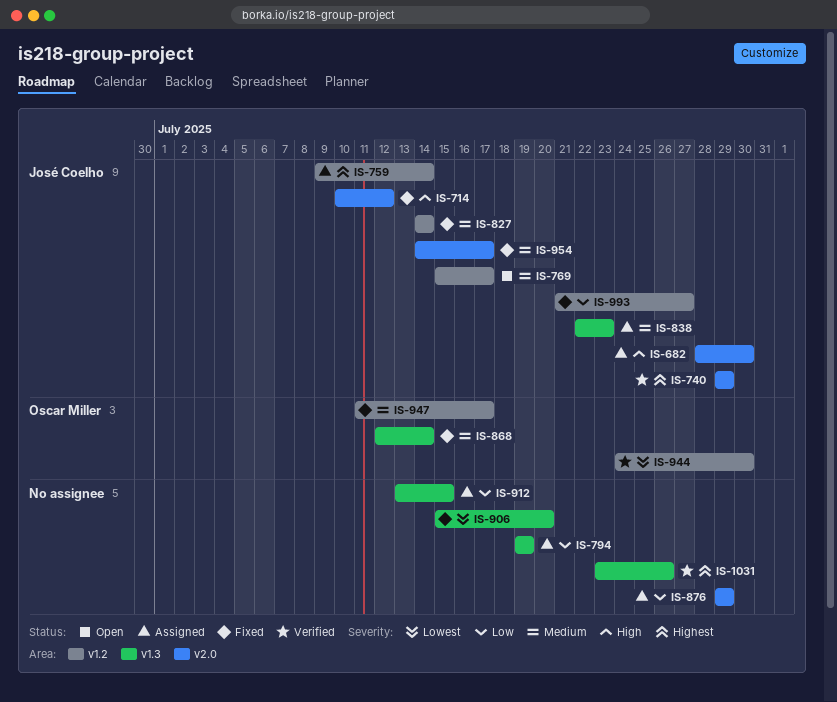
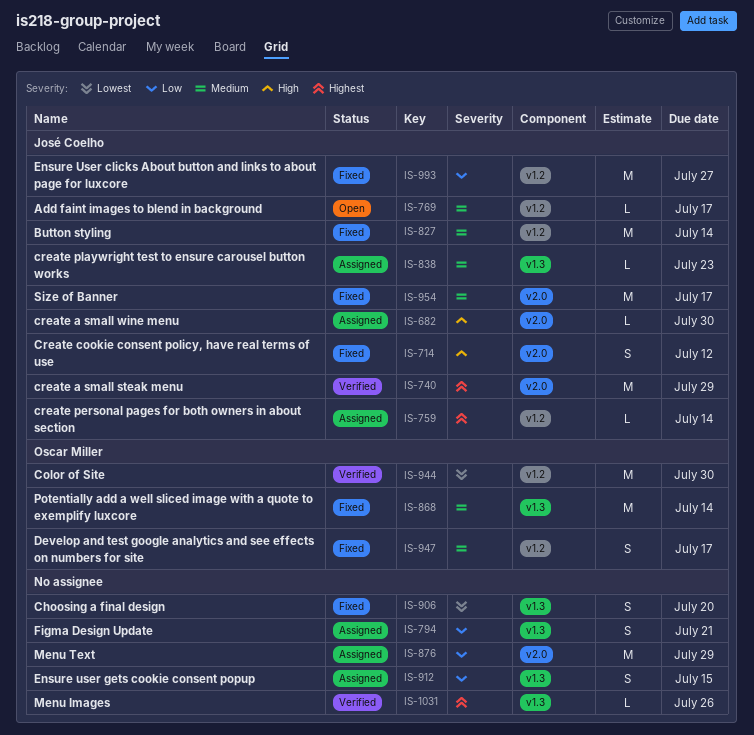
IS-794, due: Jul 19 -> Jul 21

